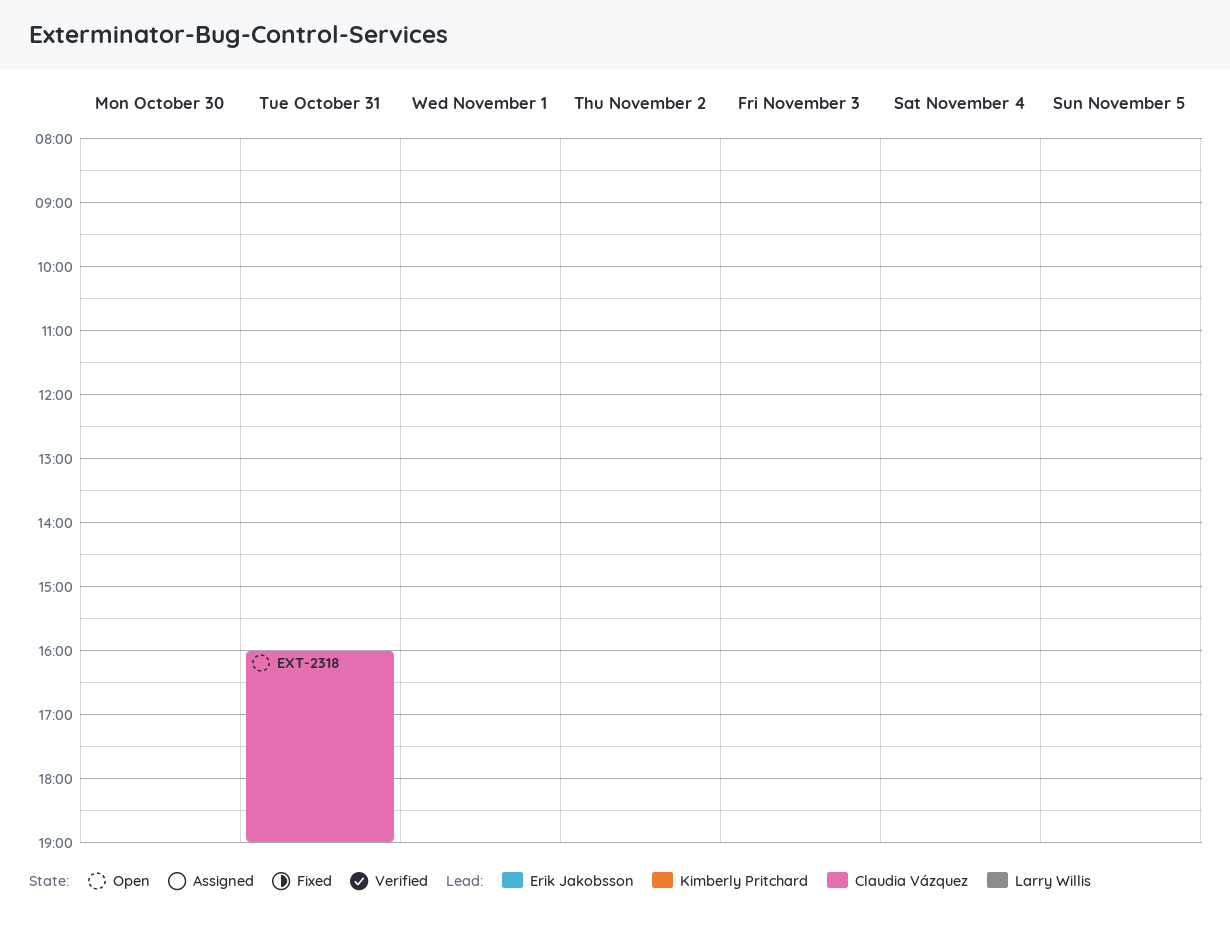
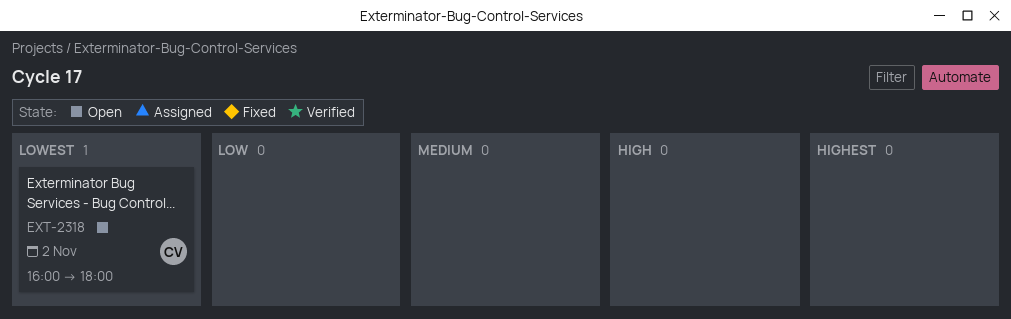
EXT-2318, day: Oct 31 -> Nov 2
EXT-2318, ends: 19:00 -> 18:00

